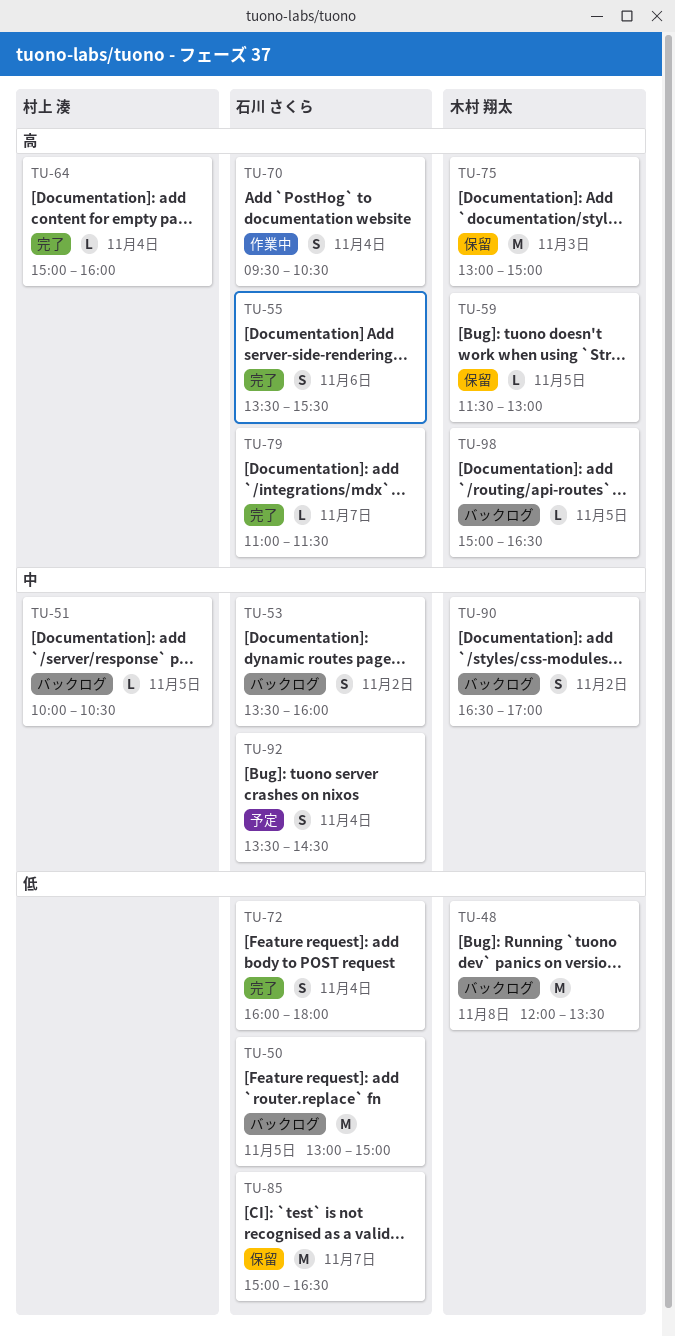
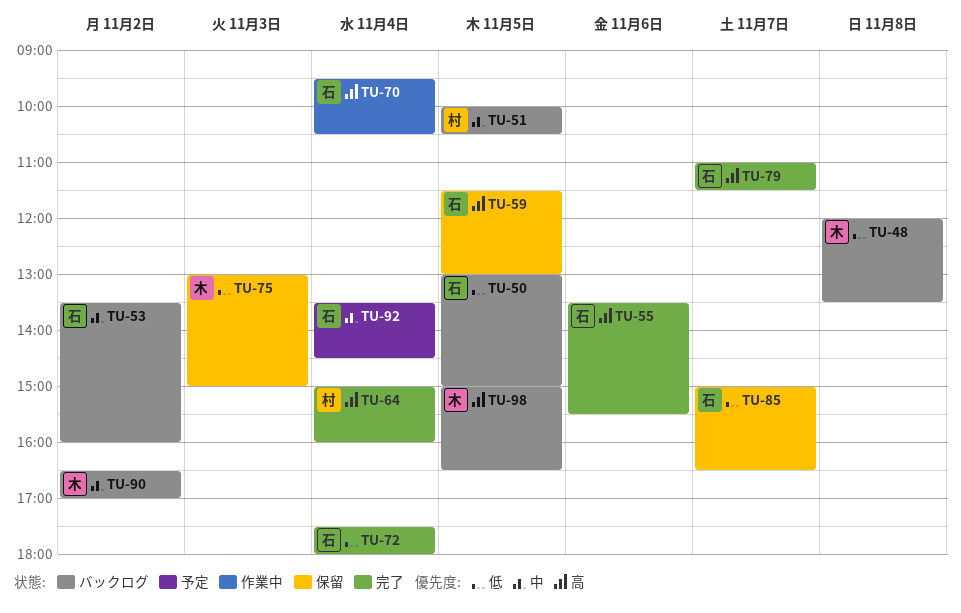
TU-59, owner: 木村 翔太 -> 石川 さくら
TU-72, begins: 16:00 -> 17:30
TU-75, priority: 高 -> 低

